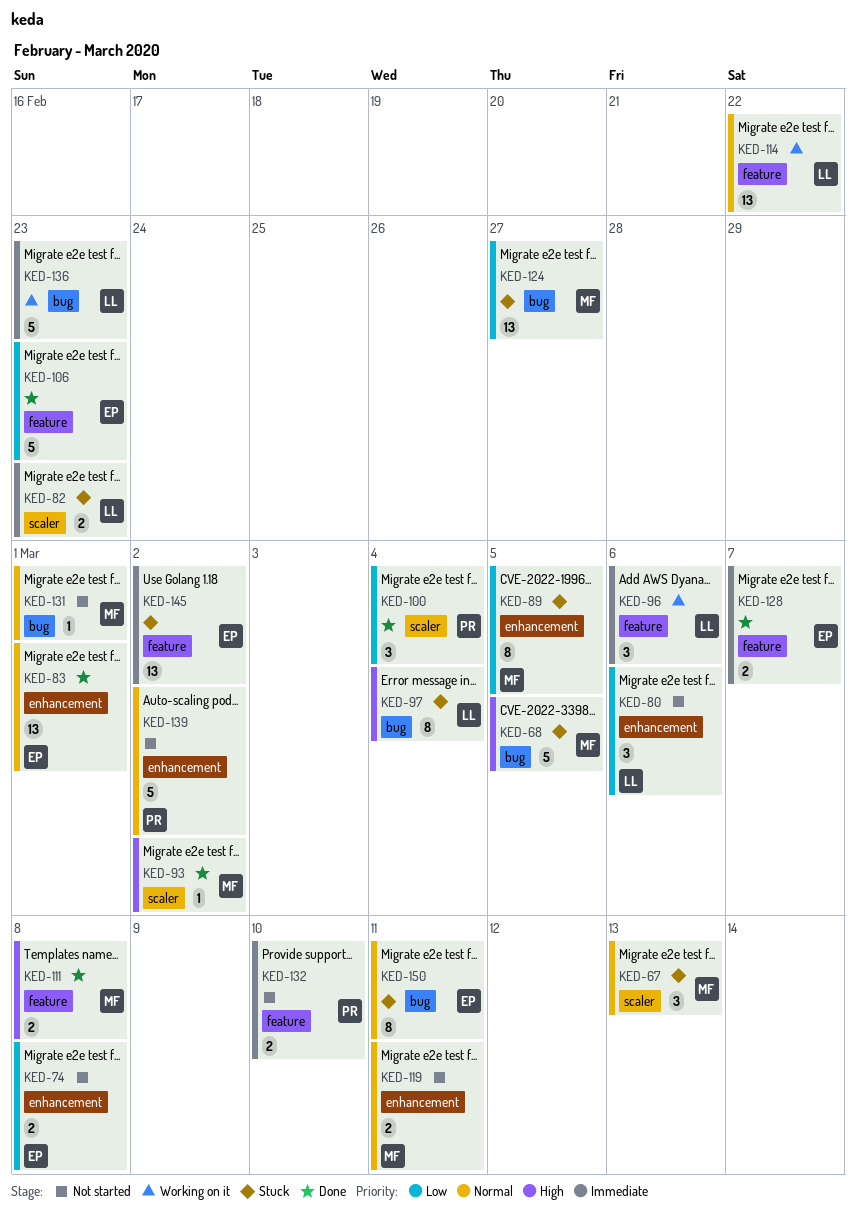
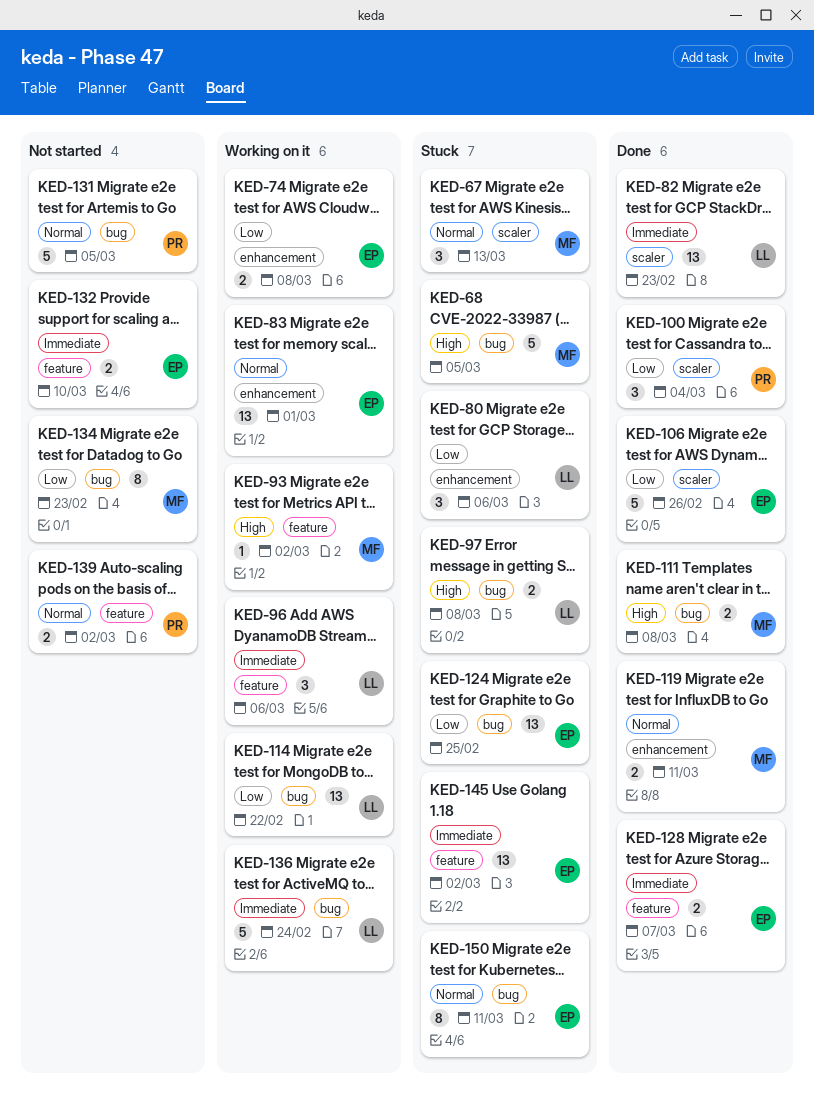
KED-74, status: Not started -> Working on it
KED-80, status: Not started -> Stuck
KED-82, status: Stuck -> Done
KED-82, estimate: 2 -> 13
KED-83, status: Done -> Working on it
KED-89: present -> none
KED-93, status: Done -> Working on it
KED-93, label: scaler -> feature
KED-97, estimate: 8 -> 2
KED-97, due: Mar 4 -> Mar 8
KED-106, label: feature -> scaler
KED-106, due: Feb 23 -> Feb 26
KED-111, label: feature -> bug
KED-114, priority: Normal -> Low
KED-114, label: feature -> bug
KED-119, status: Not started -> Done
KED-124, owner: MF -> EP
KED-124, due: Feb 27 -> Feb 25
KED-131, owner: MF -> PR
KED-131, estimate: 1 -> 5
KED-131, due: Mar 1 -> Mar 5
KED-132, owner: PR -> EP
KED-134: none -> present
KED-136, due: Feb 23 -> Feb 24
KED-139, label: enhancement -> feature
KED-139, estimate: 5 -> 2

